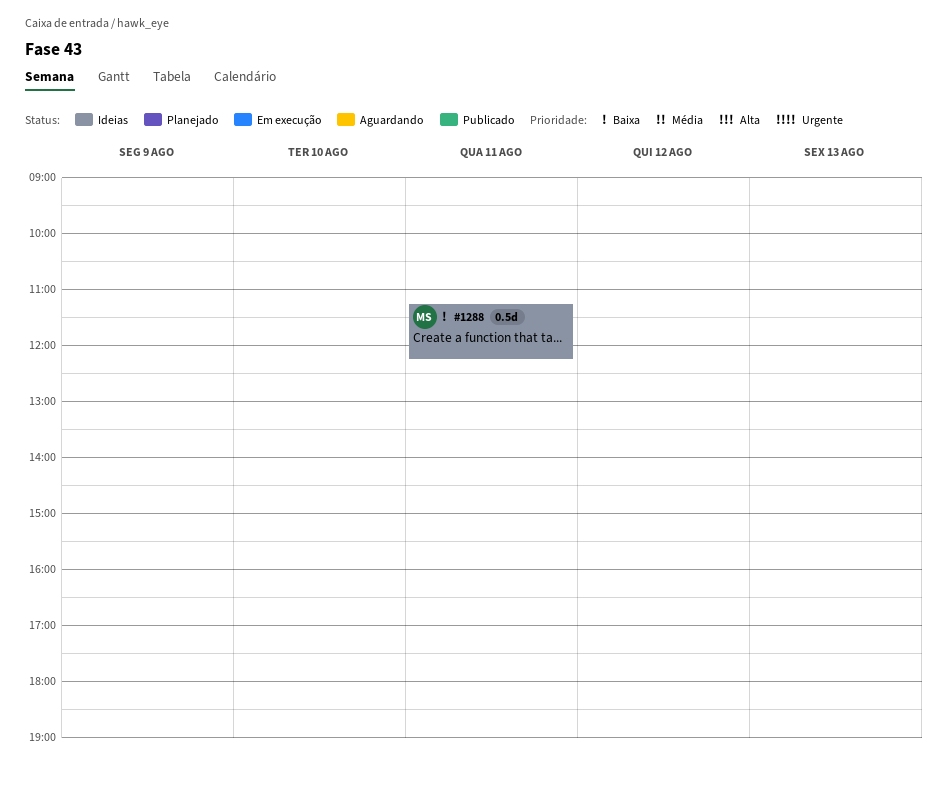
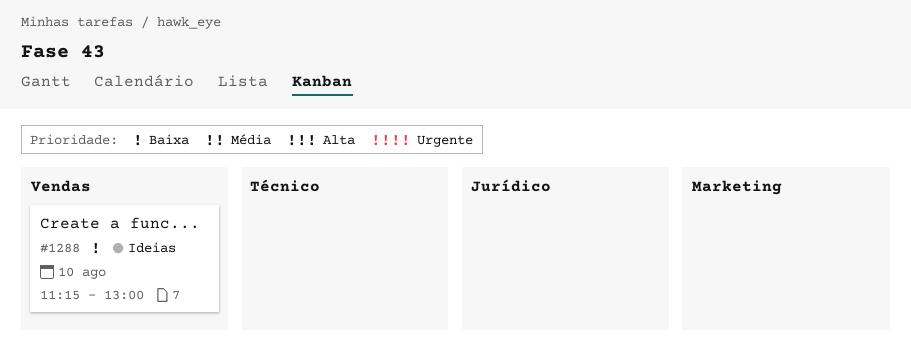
#1288, day: Aug 11 -> Aug 10
#1288, ends: 12:15 -> 13:00

